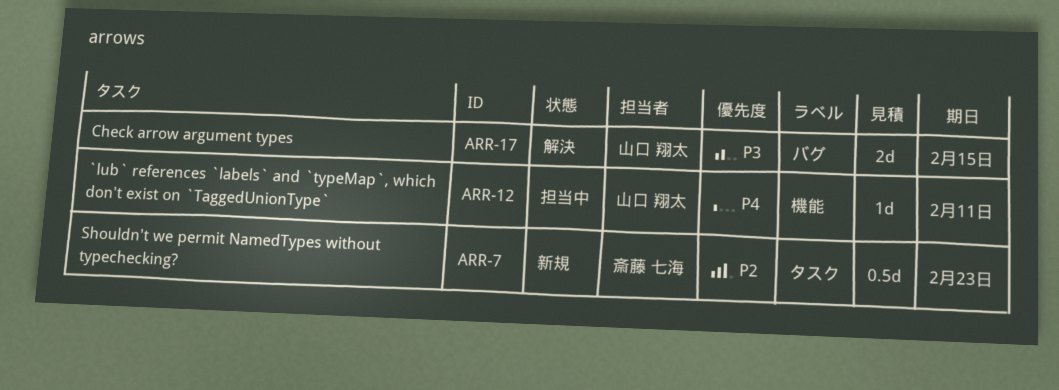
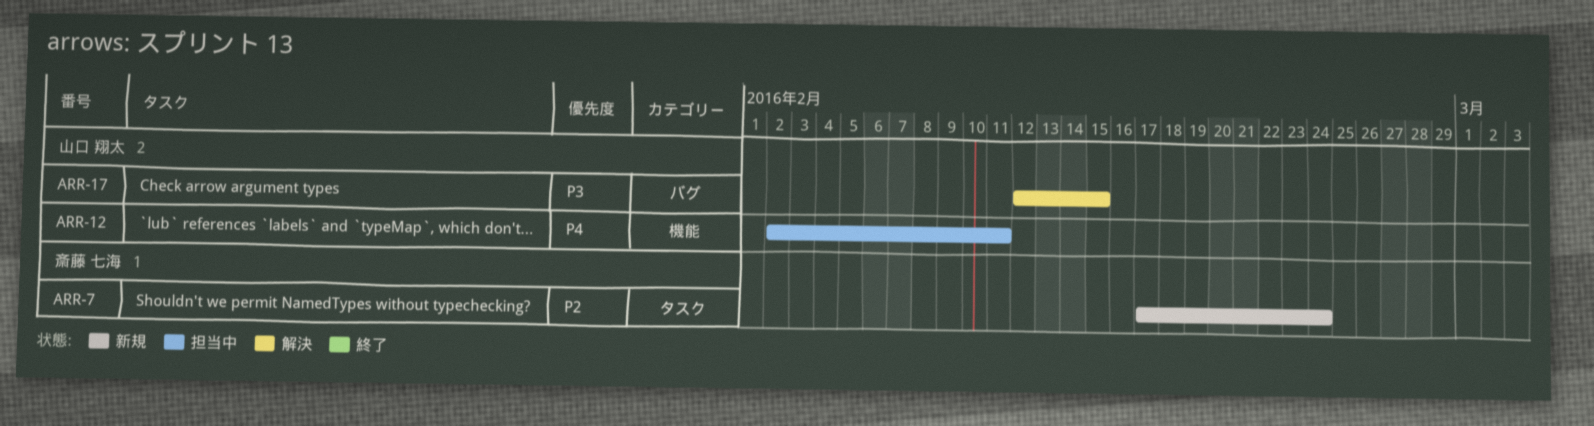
ARR-7, due: Feb 23 -> Feb 24

